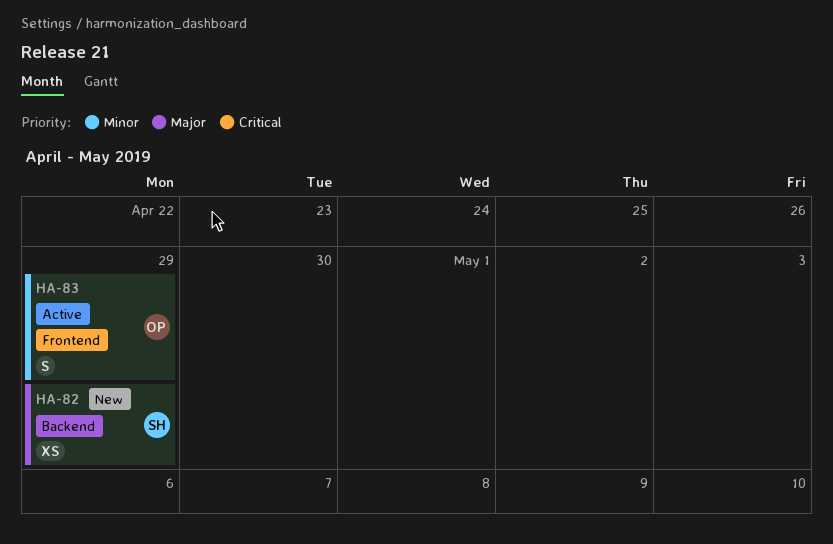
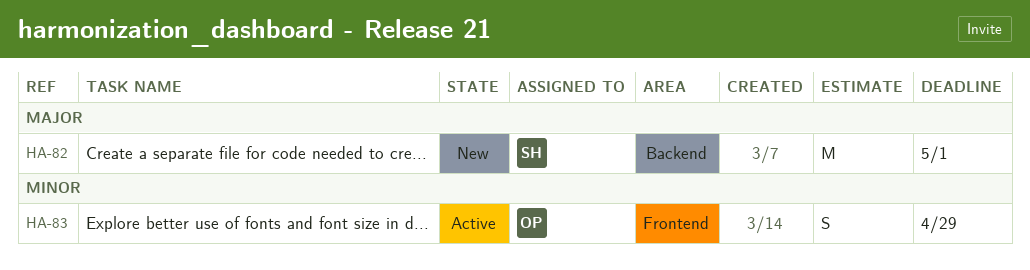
HA-82, estimate: XS -> M
HA-82, due: Apr 29 -> May 1

